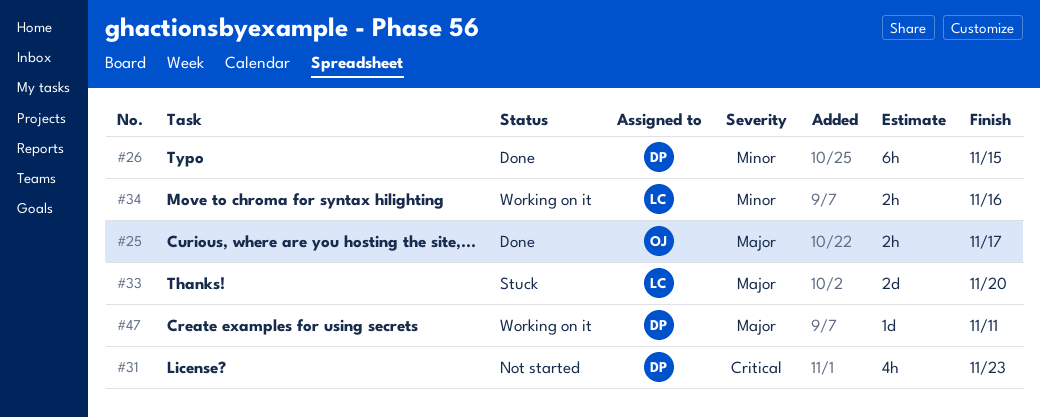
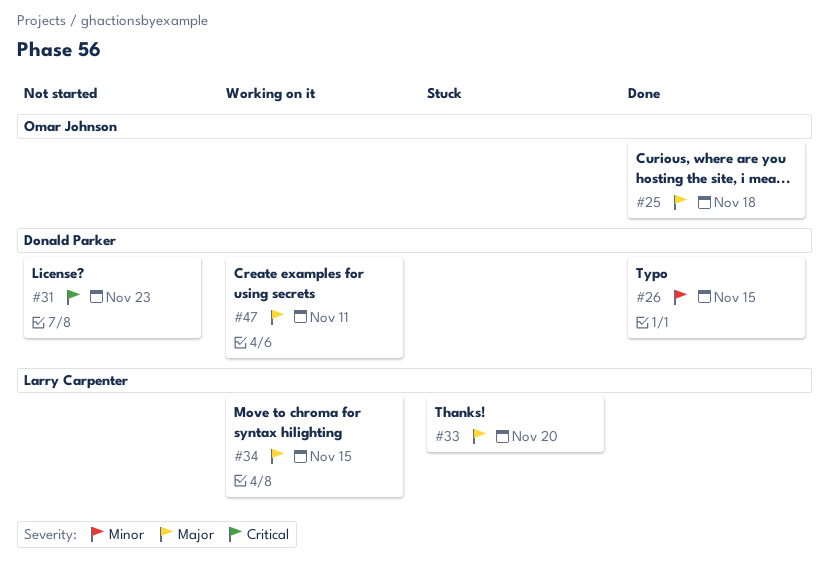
#25, due: Nov 17 -> Nov 18
#34, priority: Minor -> Major
#34, due: Nov 16 -> Nov 15

